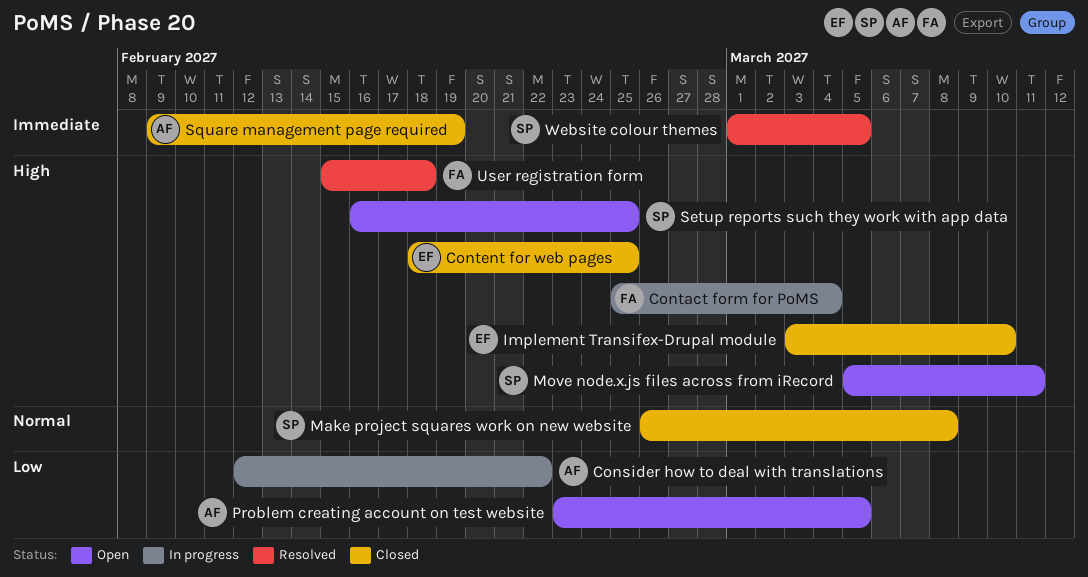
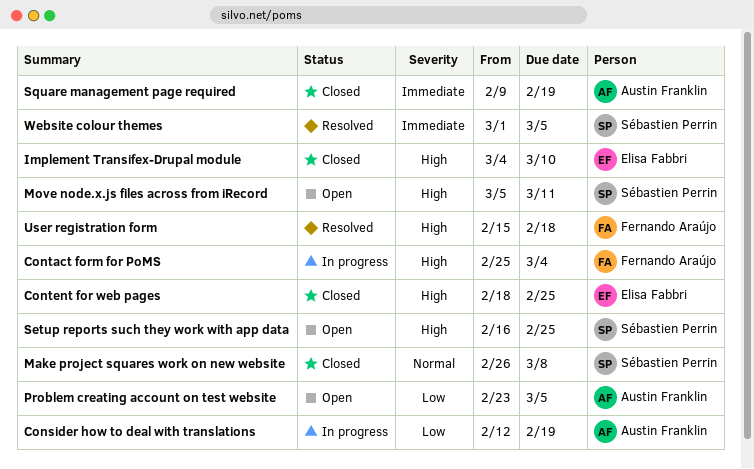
Consider how to deal with translations, due: Feb 22 -> Feb 19
Implement Transifex-Drupal module, start: Mar 3 -> Mar 4

